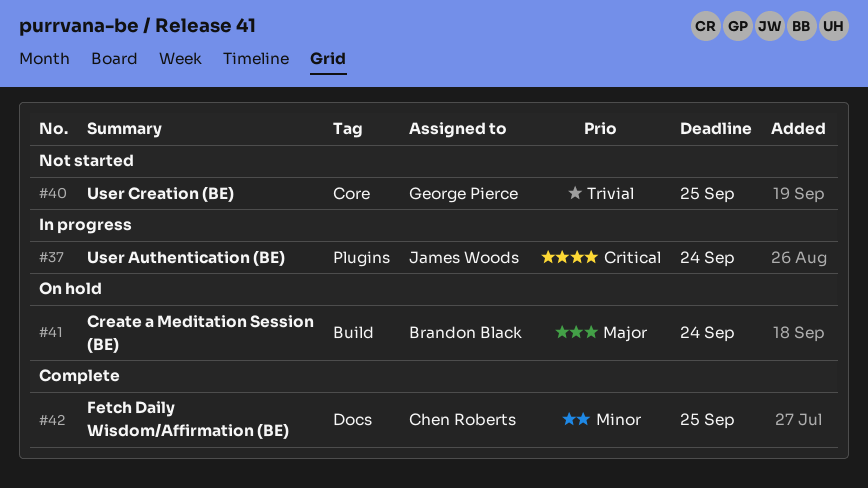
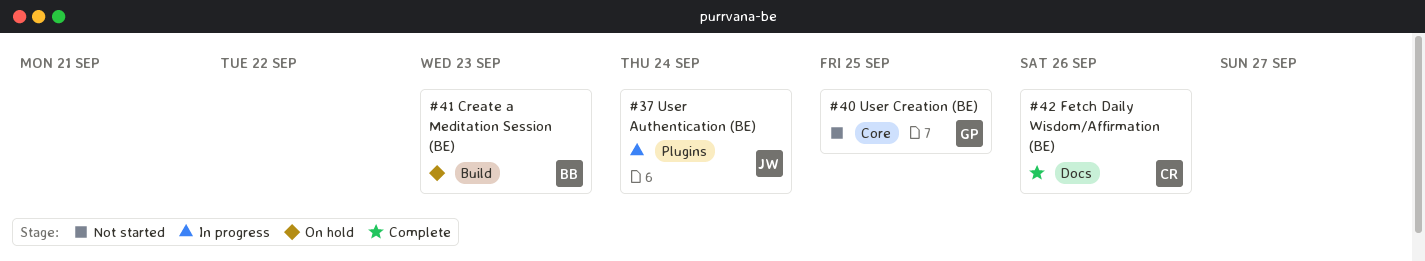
#41, due: Sep 24 -> Sep 23
#42, due: Sep 25 -> Sep 26

